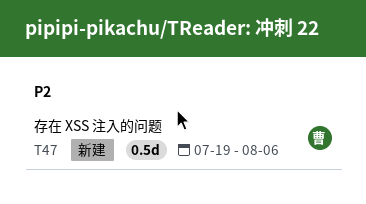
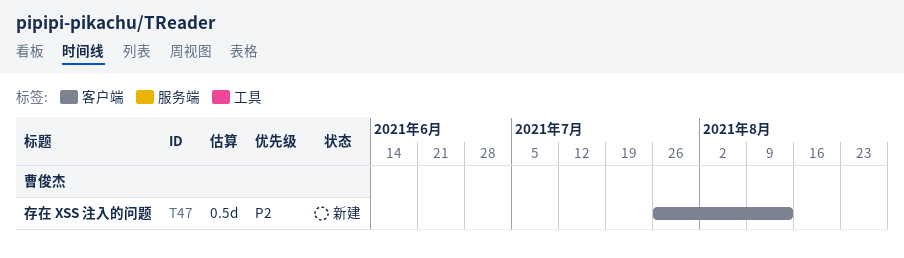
T47, start: Jul 19 -> Jul 26
T47, due: Aug 6 -> Aug 13

